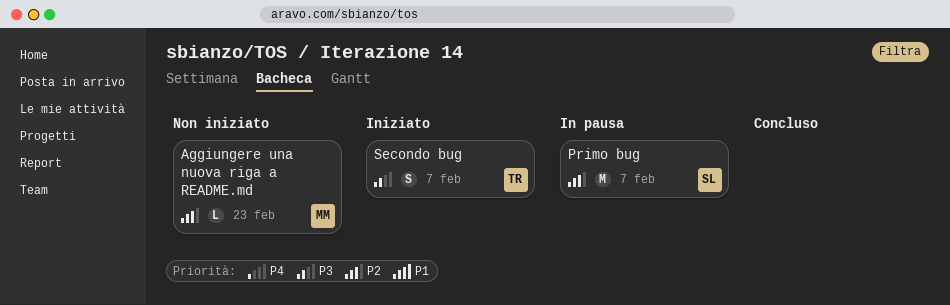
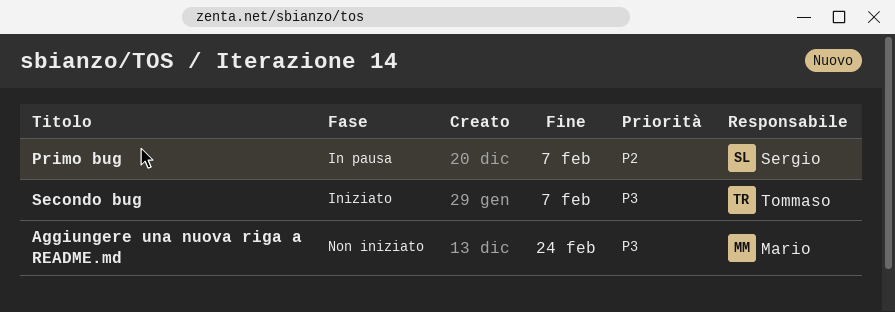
Aggiungere una nuova riga a README.md, priority: P2 -> P3
Aggiungere una nuova riga a README.md, due: Feb 23 -> Feb 24

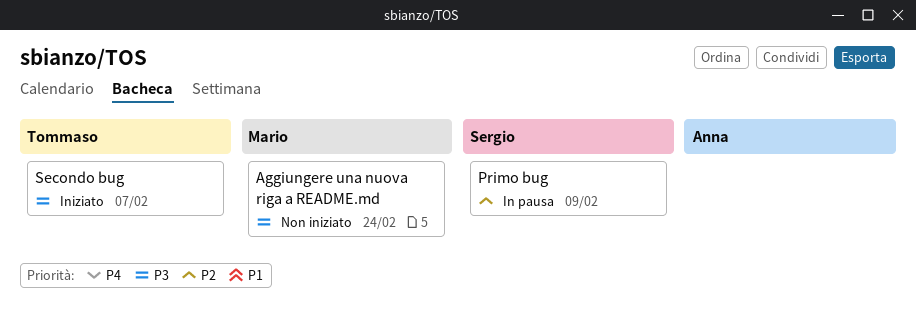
Primo bug, due: Feb 7 -> Feb 9

